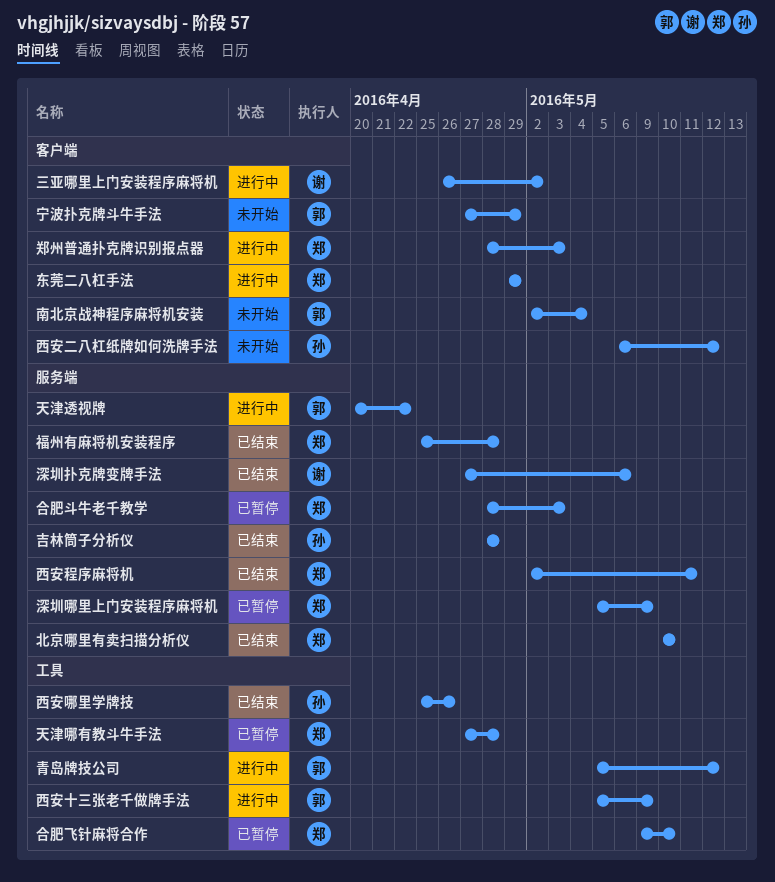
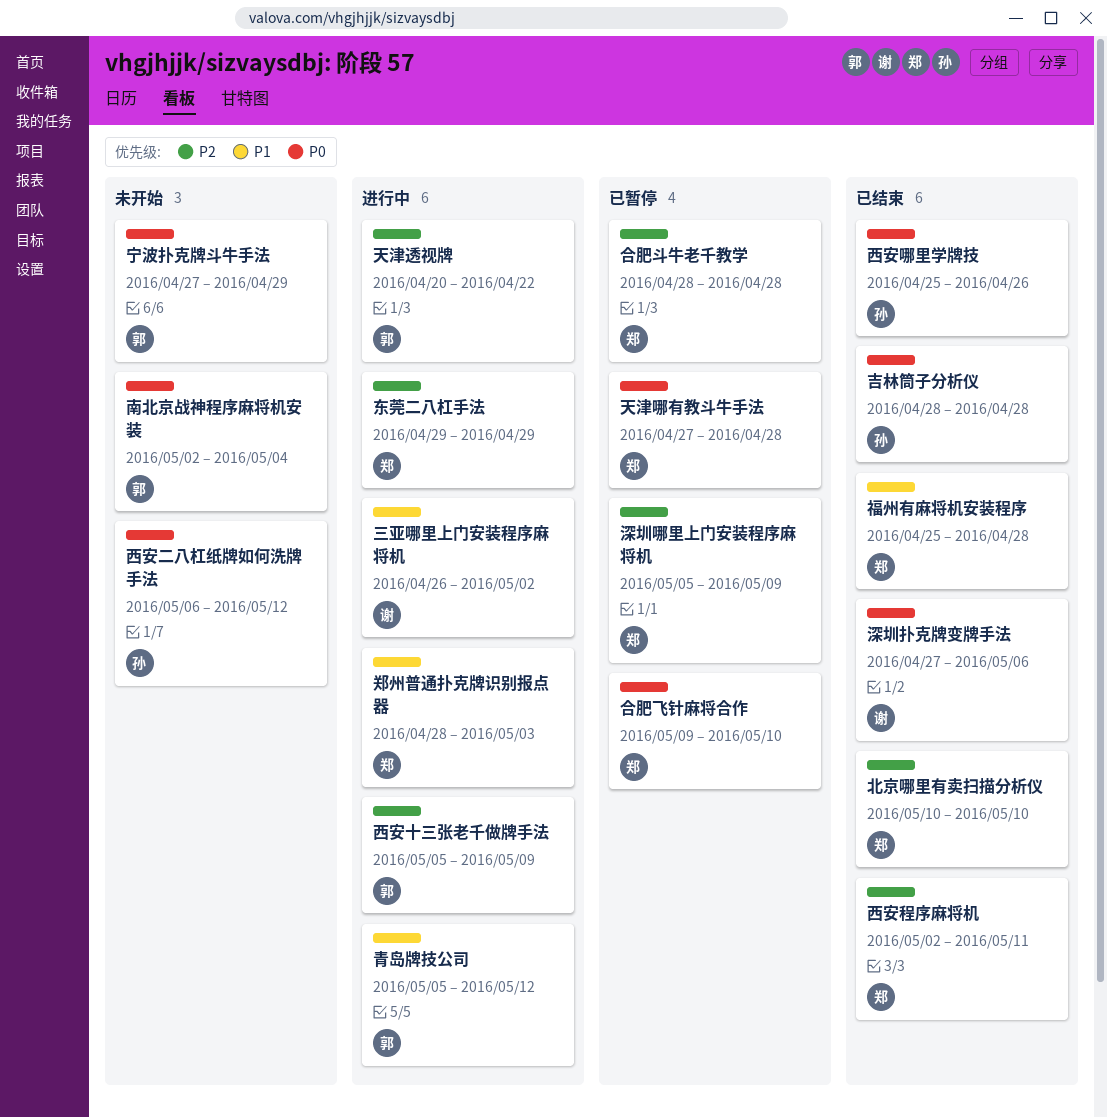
合肥斗牛老千教学, due: May 3 -> Apr 28

